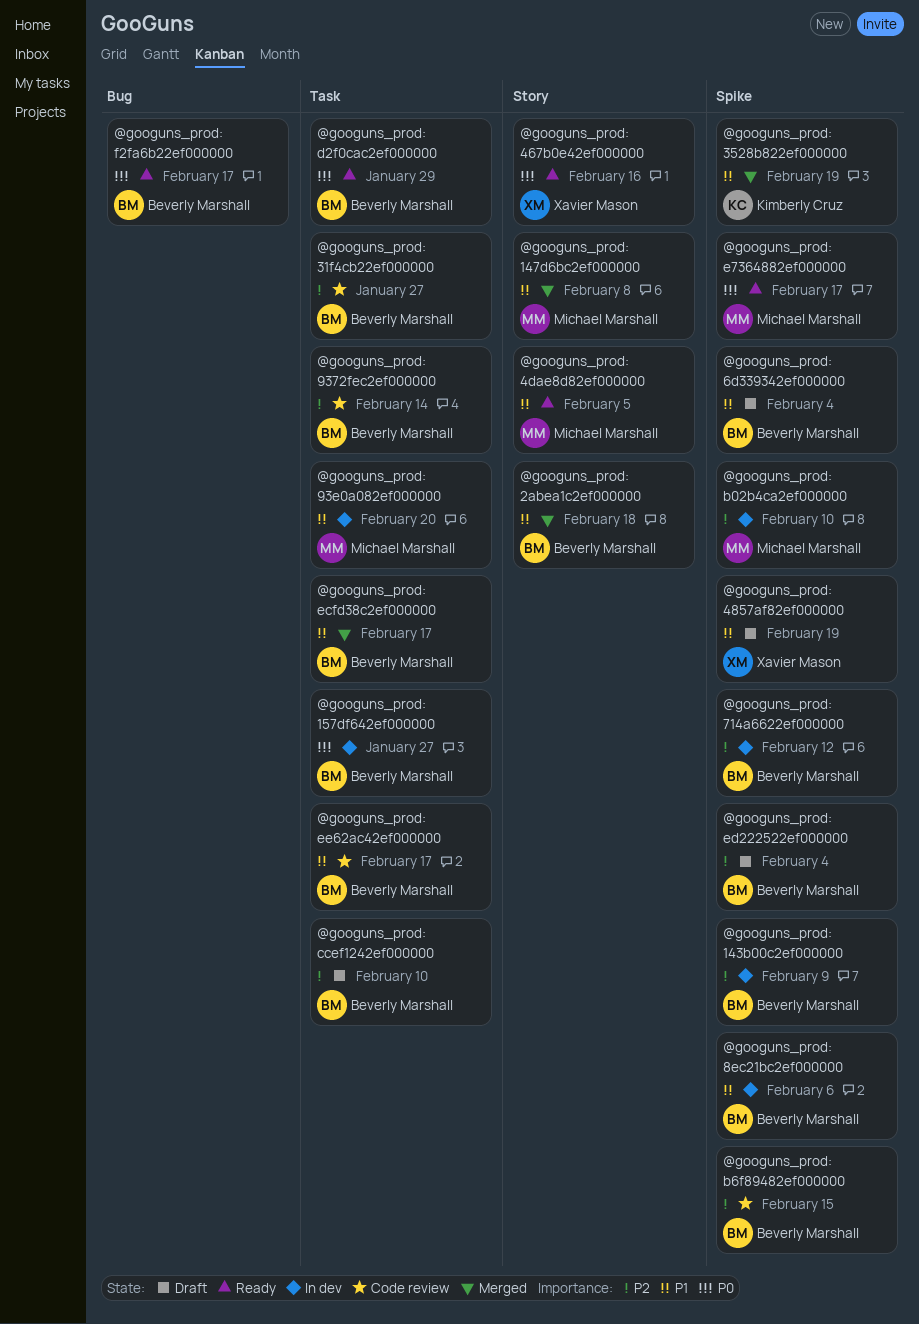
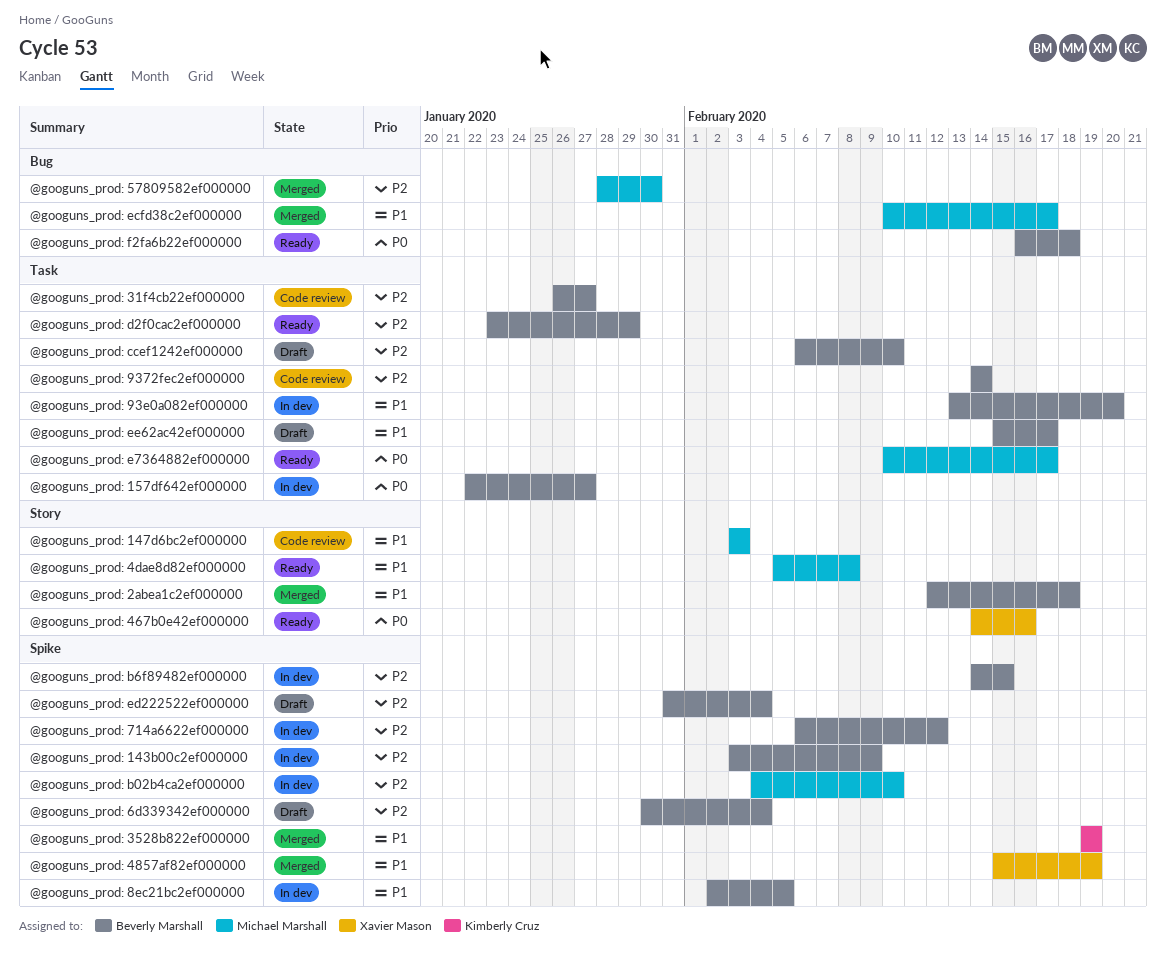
@googuns_prod: 147d6bc2ef000000, status: Merged -> Code review
@googuns_prod: 147d6bc2ef000000, due: Feb 8 -> Feb 3
@googuns_prod: 4857af82ef000000, status: Draft -> Merged
@googuns_prod: 4dae8d82ef000000, due: Feb 5 -> Feb 8
@googuns_prod: 57809582ef000000: none -> present
@googuns_prod: 6d339342ef000000, priority: P1 -> P2
@googuns_prod: 8ec21bc2ef000000, due: Feb 6 -> Feb 5
@googuns_prod: 93e0a082ef000000, owner: Michael Marshall -> Beverly Marshall
@googuns_prod: b6f89482ef000000, status: Code review -> In dev
@googuns_prod: d2f0cac2ef000000, priority: P0 -> P2
@googuns_prod: e7364882ef000000, label: Spike -> Task
@googuns_prod: ecfd38c2ef000000, owner: Beverly Marshall -> Michael Marshall
@googuns_prod: ecfd38c2ef000000, label: Task -> Bug
@googuns_prod: ee62ac42ef000000, status: Code review -> Draft
@googuns_prod: f2fa6b22ef000000, due: Feb 17 -> Feb 18

